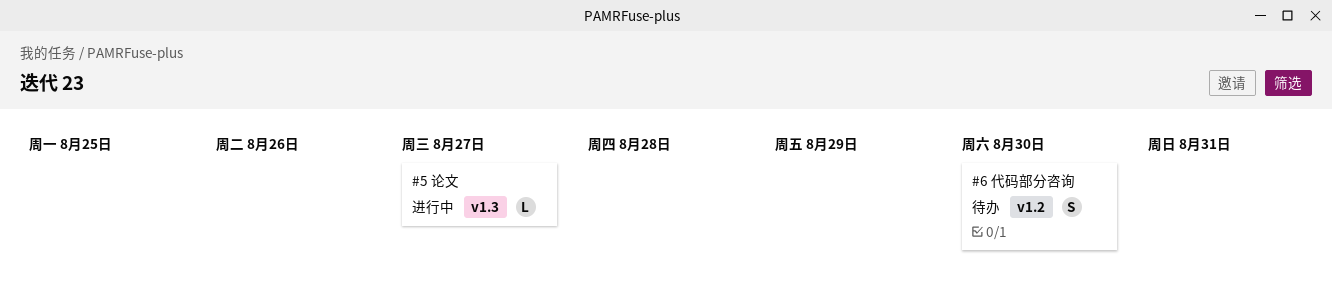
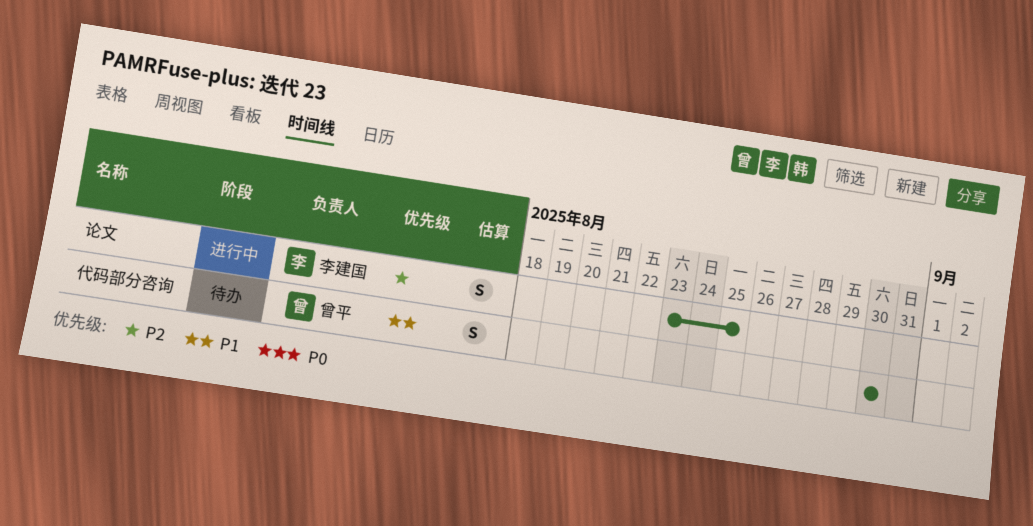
论文, estimate: L -> S
论文, due: Aug 27 -> Aug 25

